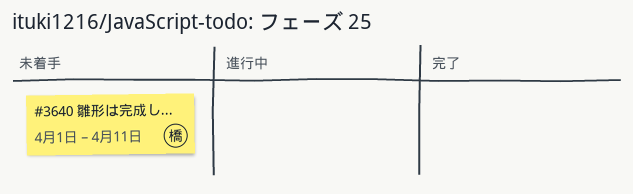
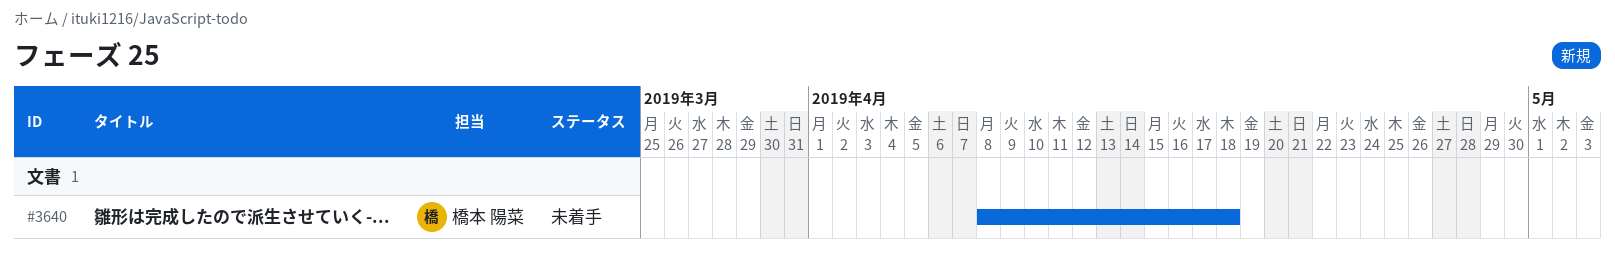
#3640, start: Apr 1 -> Apr 8
#3640, due: Apr 11 -> Apr 18

